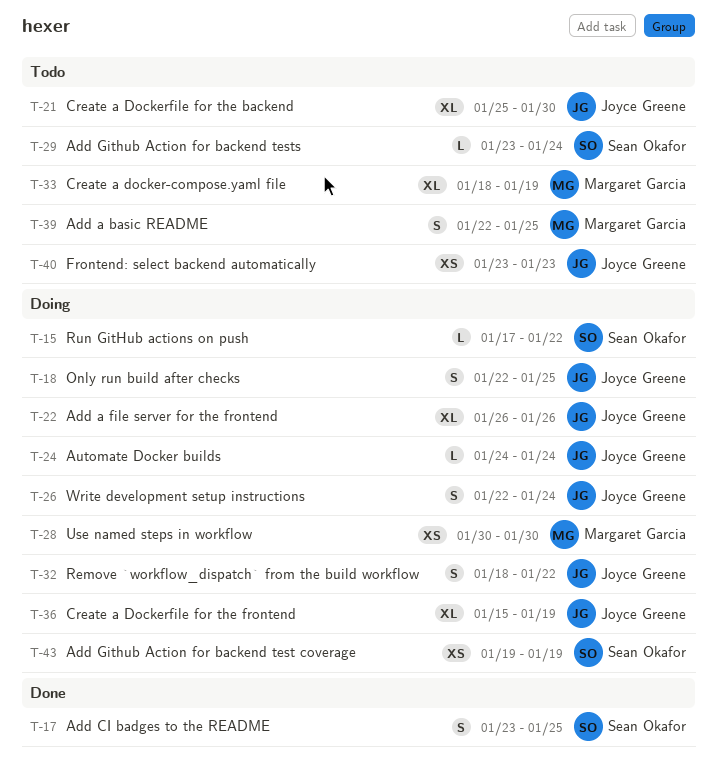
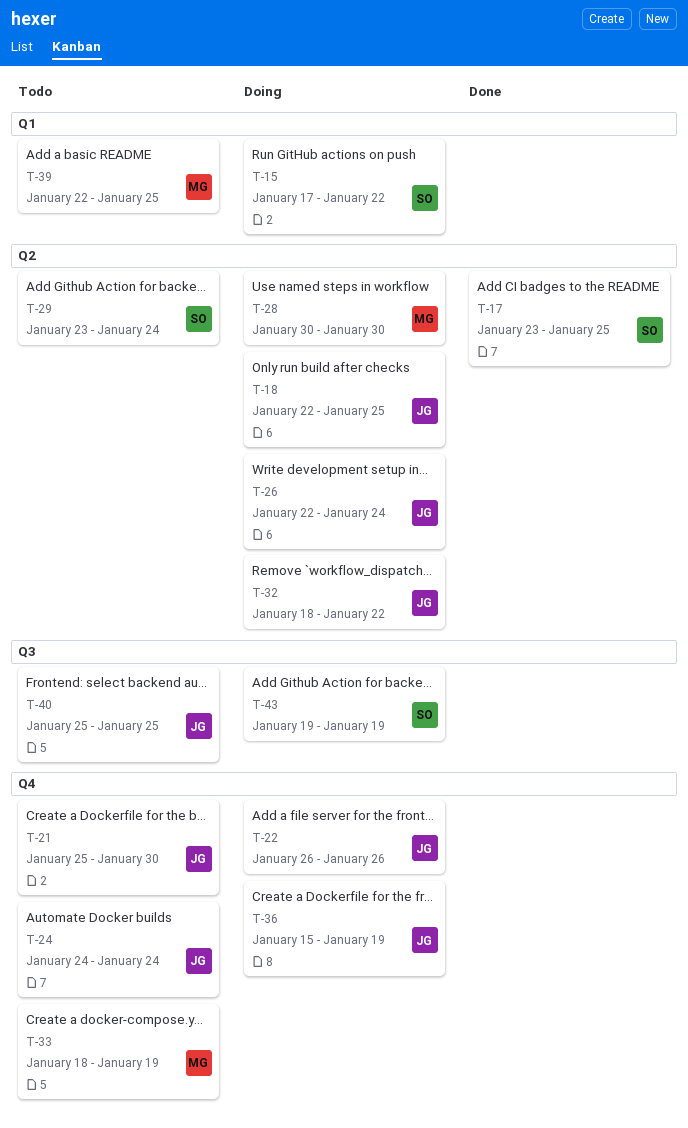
T-24, status: Doing -> Todo
T-40, start: Jan 23 -> Jan 25
T-40, due: Jan 23 -> Jan 25

